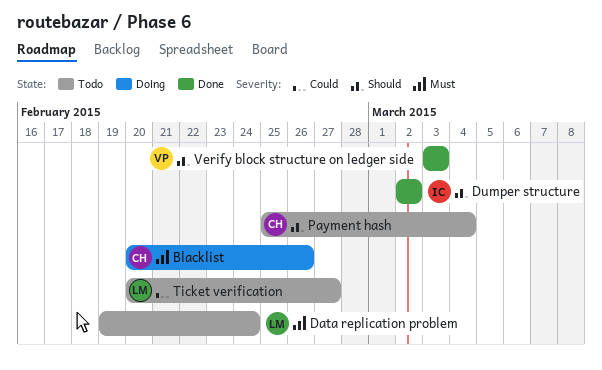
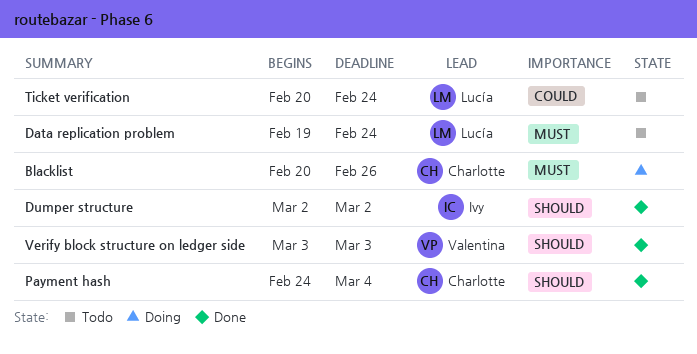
Payment hash, status: Todo -> Done
Payment hash, start: Feb 25 -> Feb 24
Ticket verification, due: Feb 27 -> Feb 24

